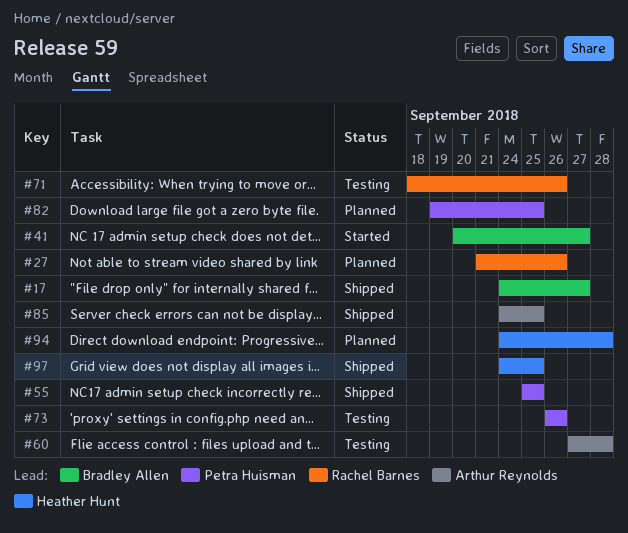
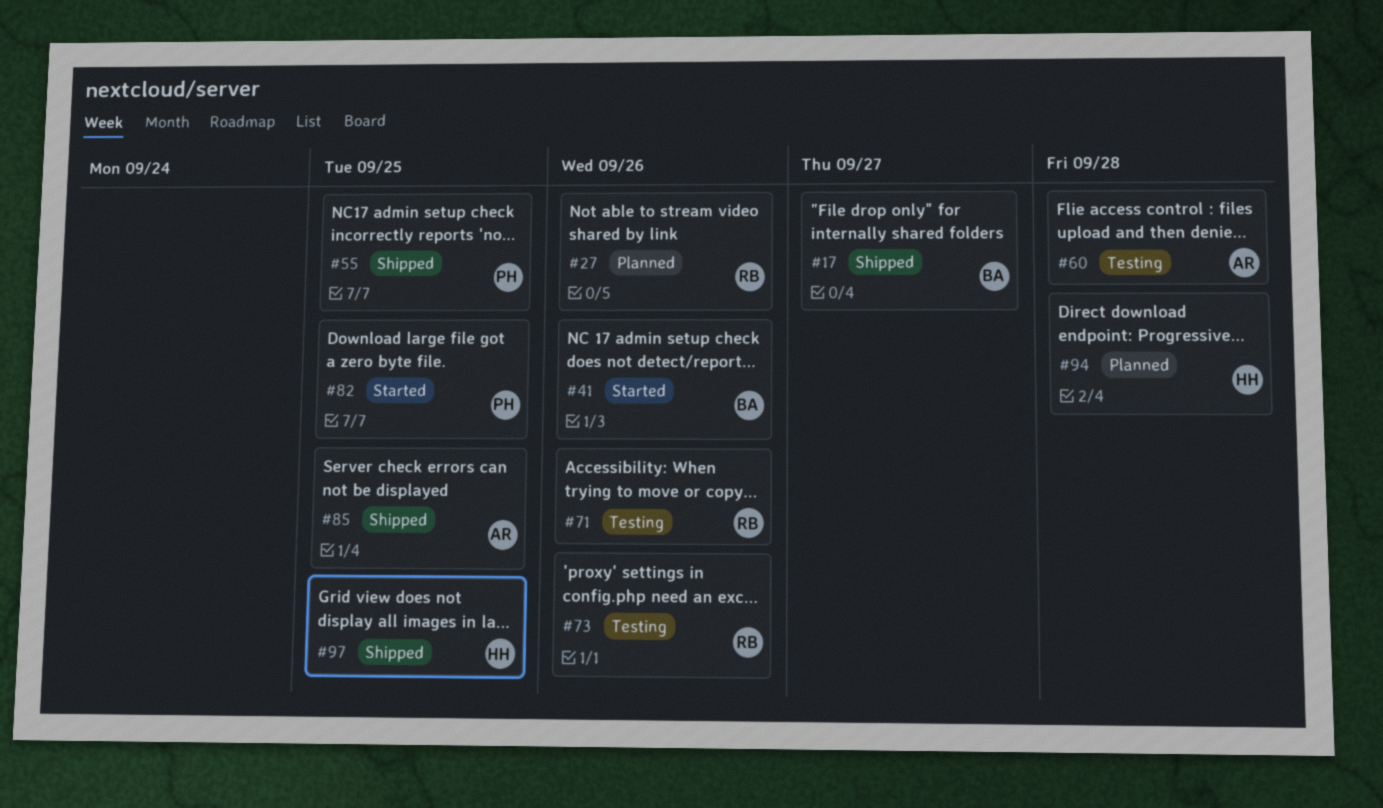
#41, due: Sep 27 -> Sep 26
#73, owner: Petra Huisman -> Rachel Barnes
#82, status: Planned -> Started

